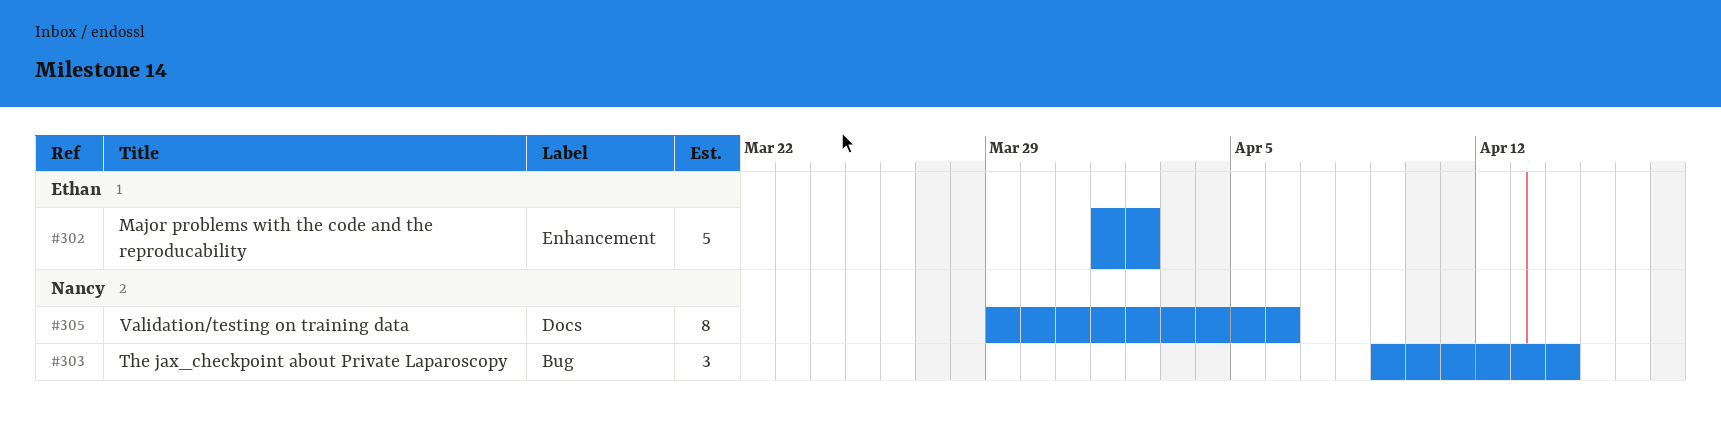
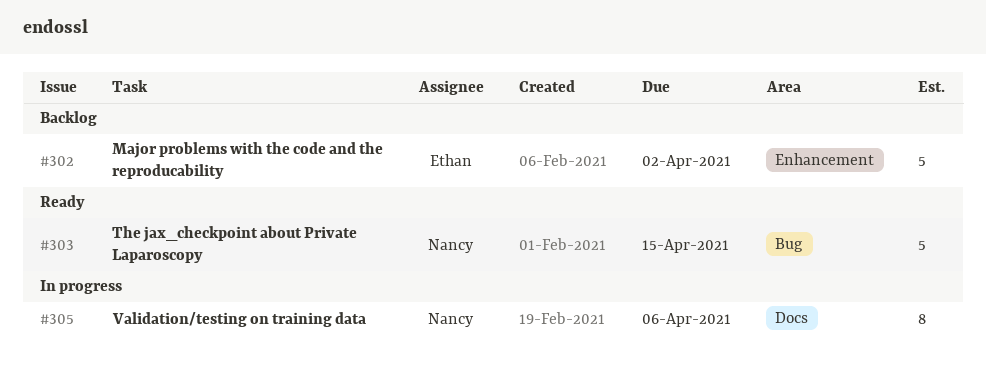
#303, estimate: 3 -> 5
#303, due: Apr 14 -> Apr 15

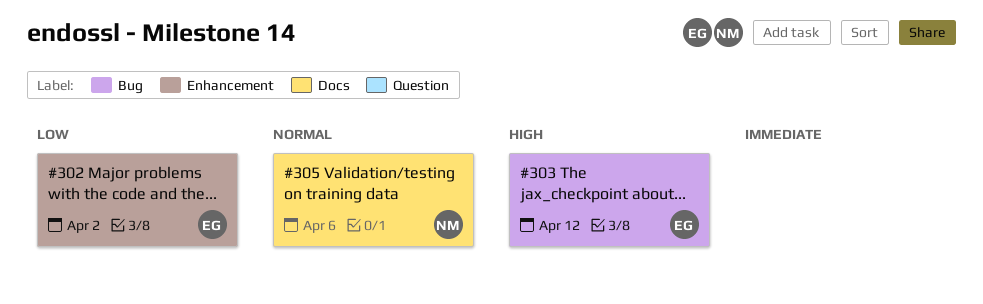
#303, owner: Nancy -> Ethan
#303, due: Apr 15 -> Apr 12

